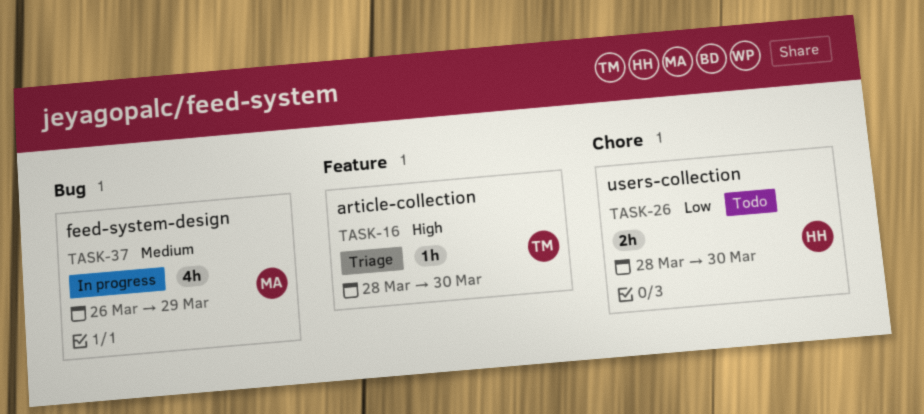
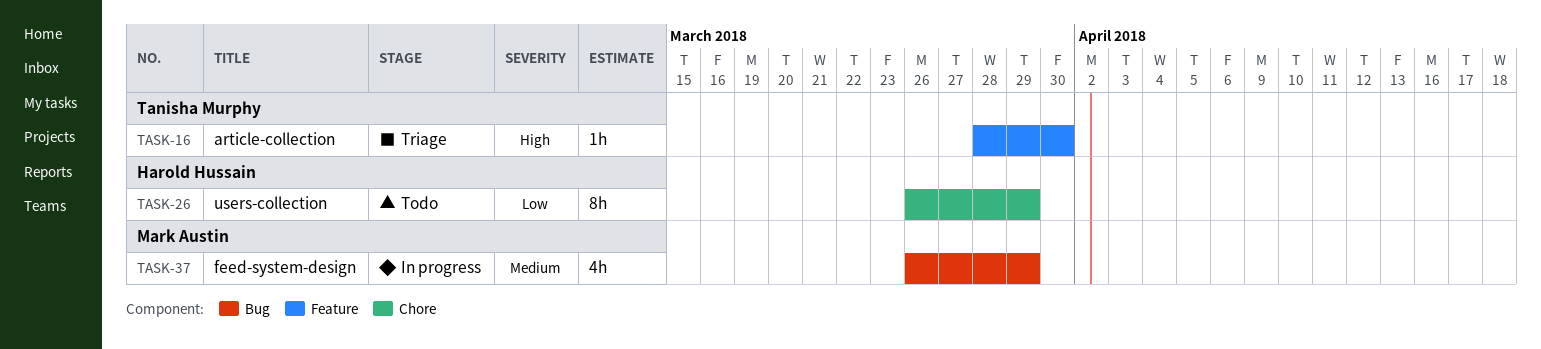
TASK-26, estimate: 2h -> 8h
TASK-26, start: Mar 28 -> Mar 26
TASK-26, due: Mar 30 -> Mar 29

